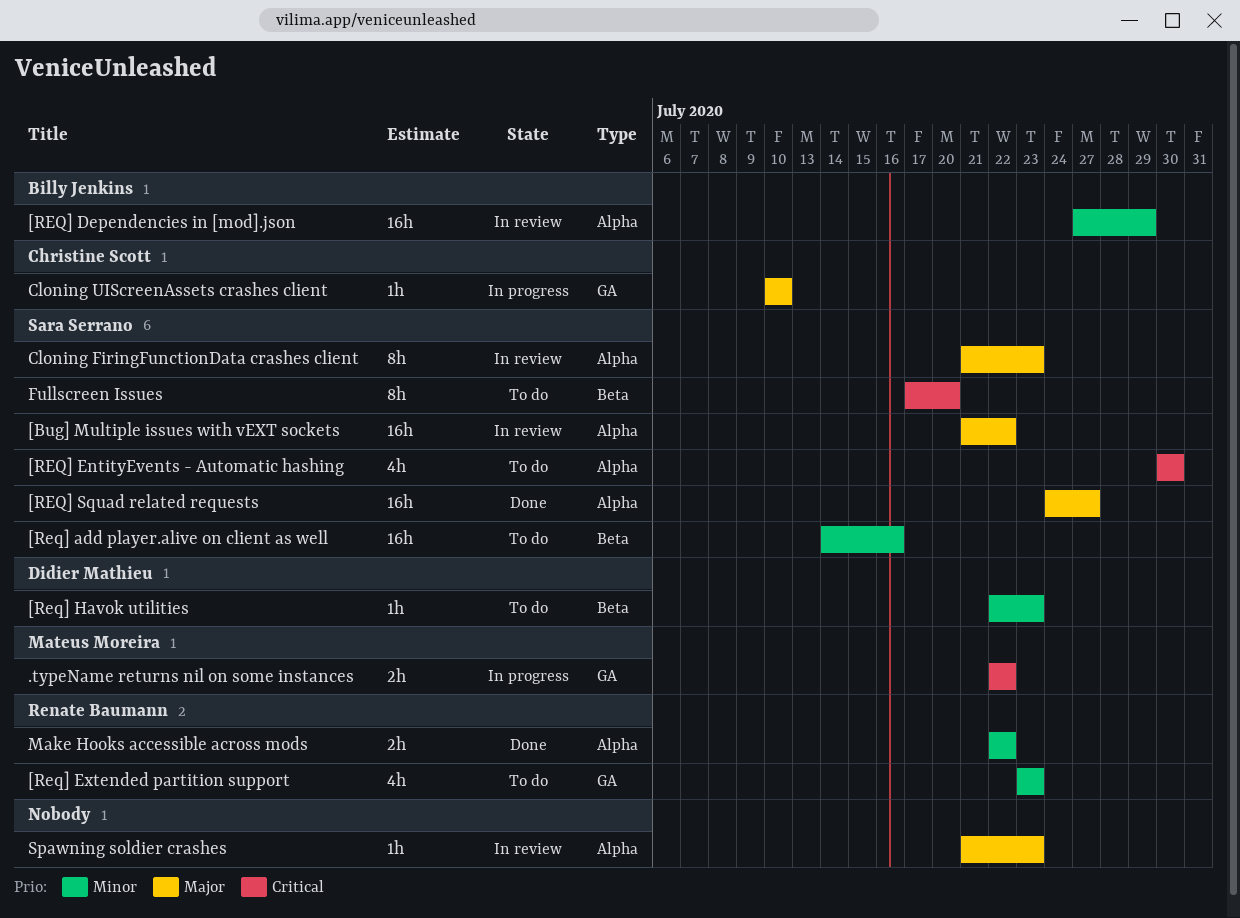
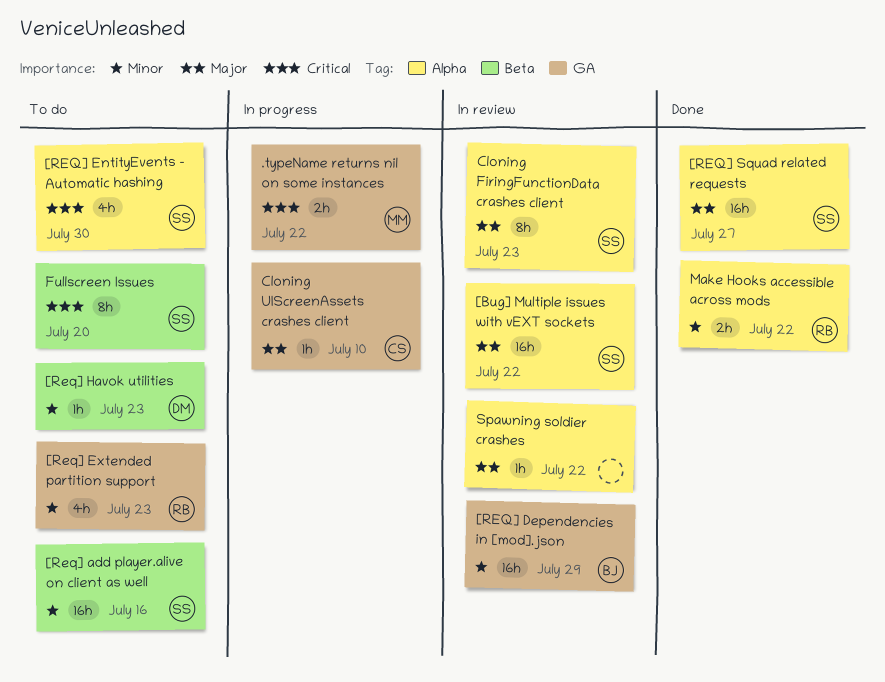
[REQ] Dependencies in [mod].json, label: Alpha -> GA
Spawning soldier crashes, due: Jul 23 -> Jul 22

